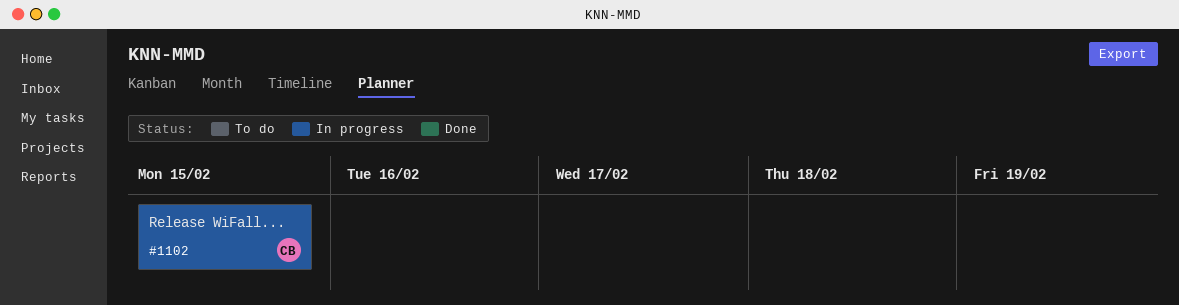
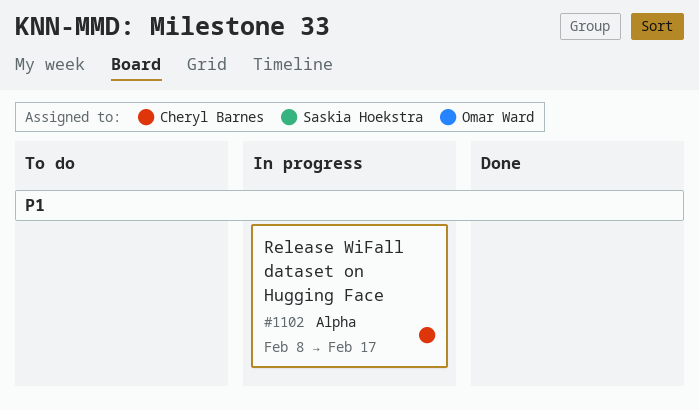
#1102, due: Feb 15 -> Feb 17

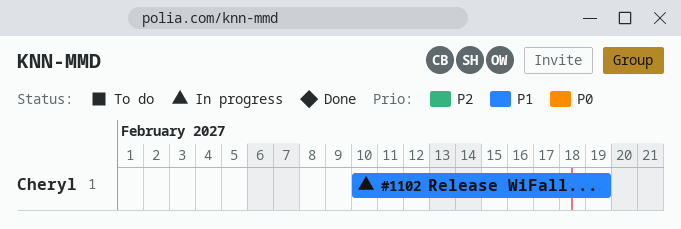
#1102, start: Feb 8 -> Feb 10
#1102, due: Feb 17 -> Feb 19

